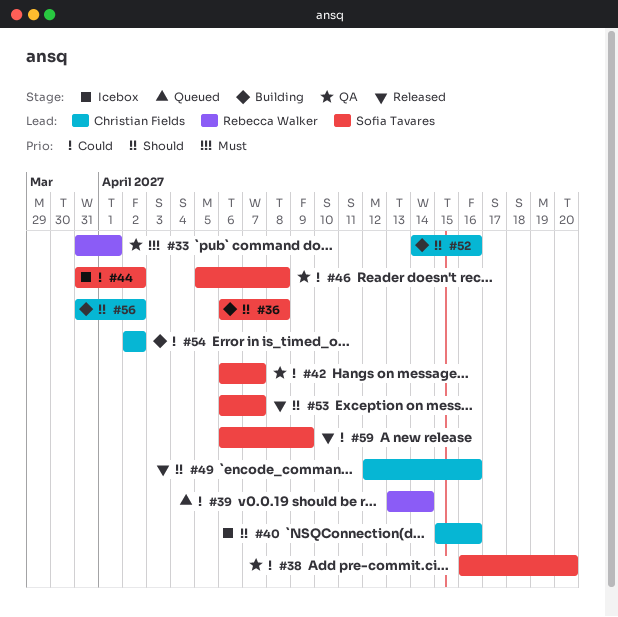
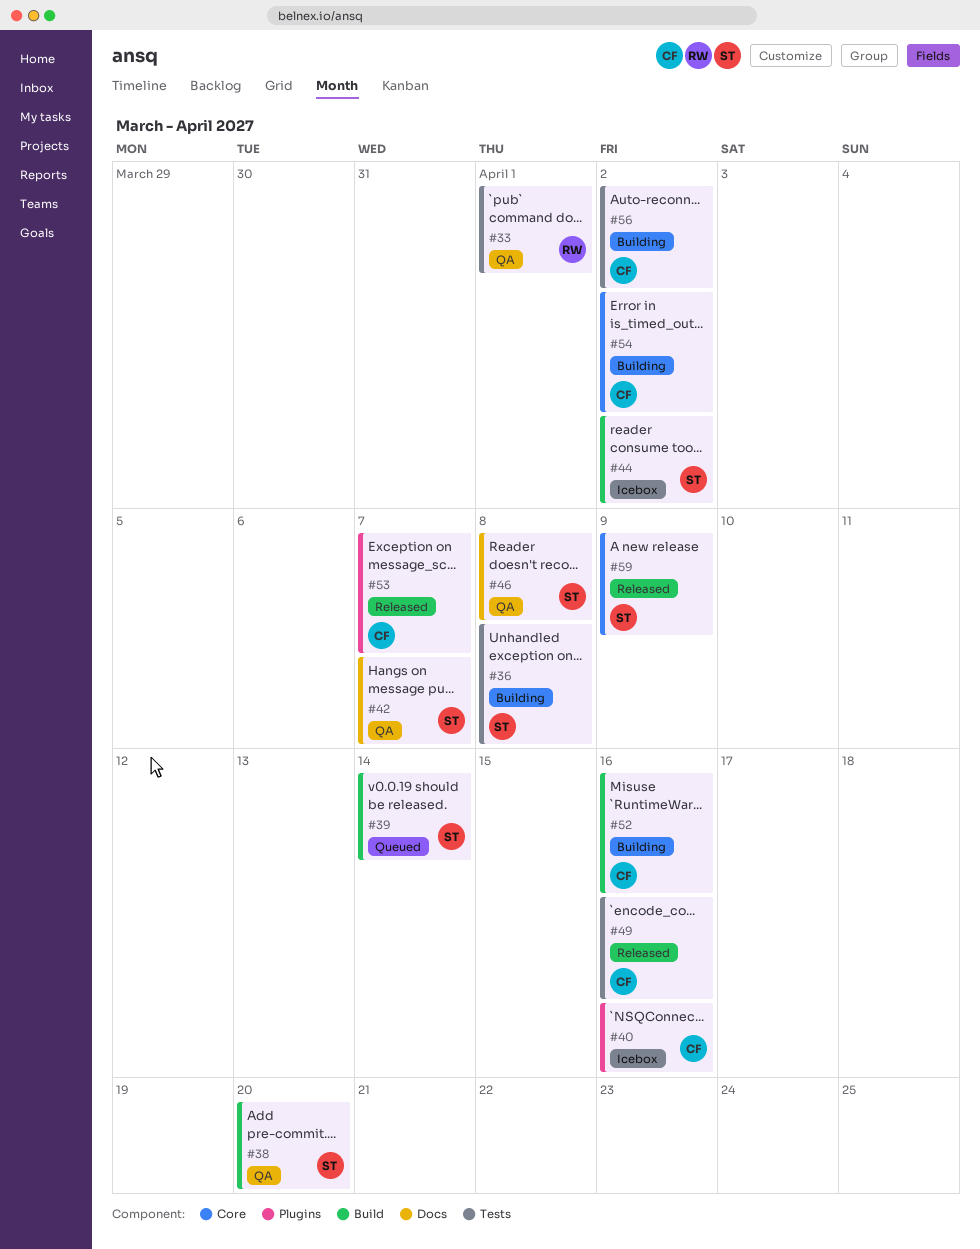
#39, owner: Rebecca Walker -> Sofia Tavares
#53, owner: Sofia Tavares -> Christian Fields

